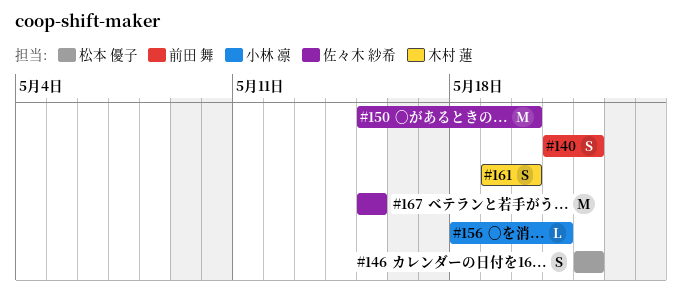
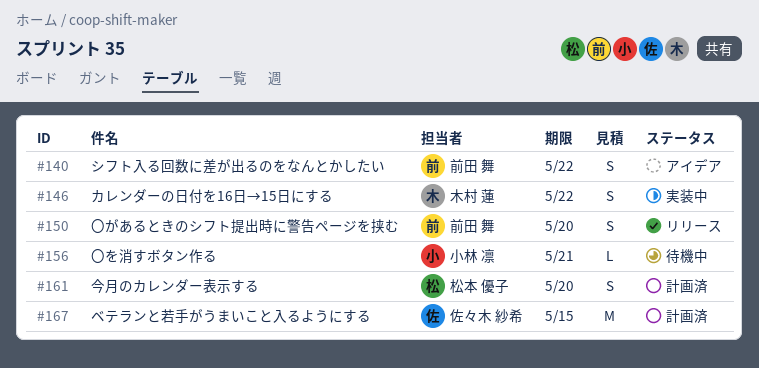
#146, owner: 松本 優子 -> 木村 蓮
#150, owner: 佐々木 紗希 -> 前田 舞
#150, estimate: M -> S
#161, owner: 木村 蓮 -> 松本 優子

